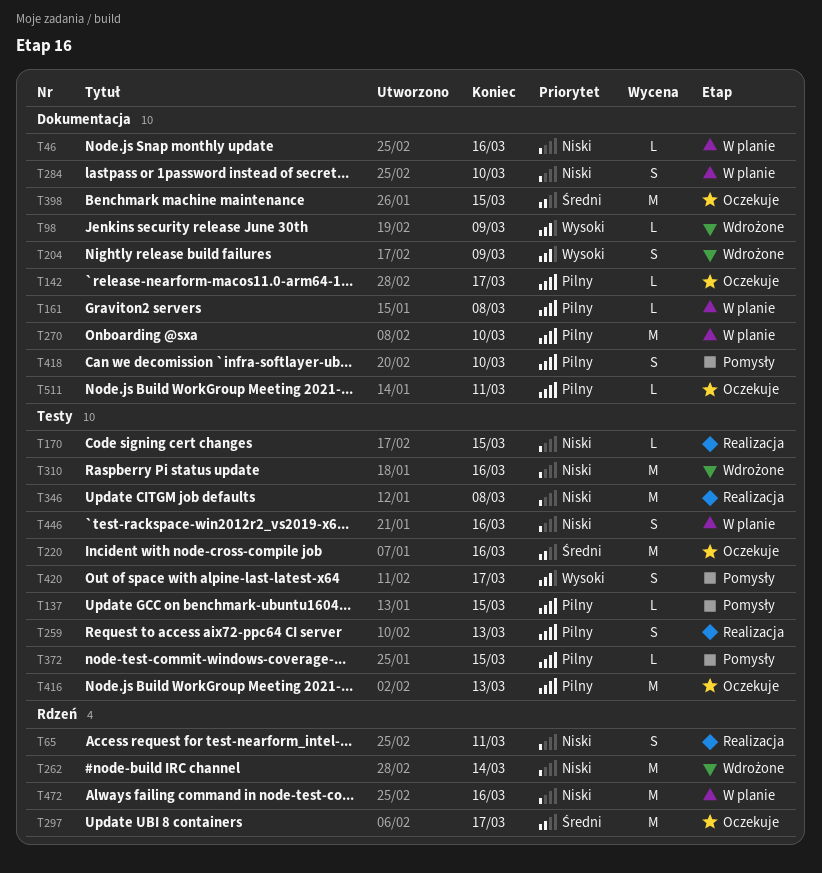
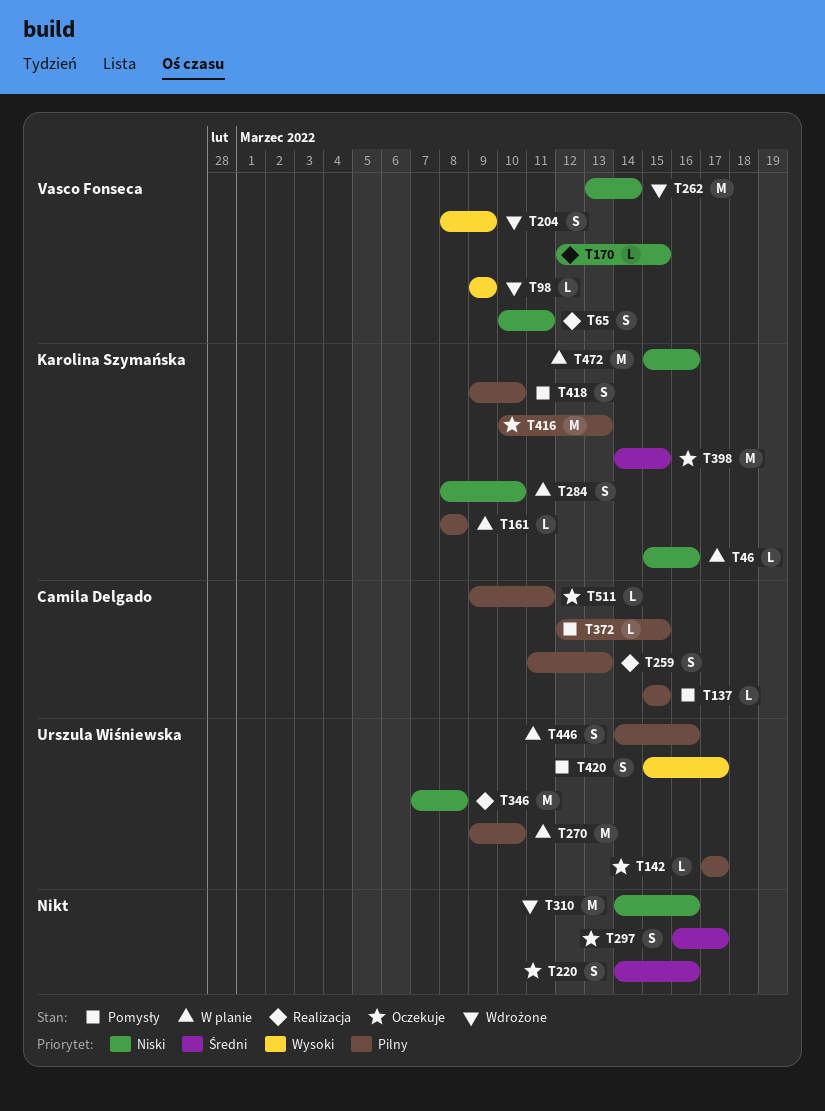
T220, estimate: M -> S
T297, estimate: M -> S
T446, priority: Niski -> Pilny

